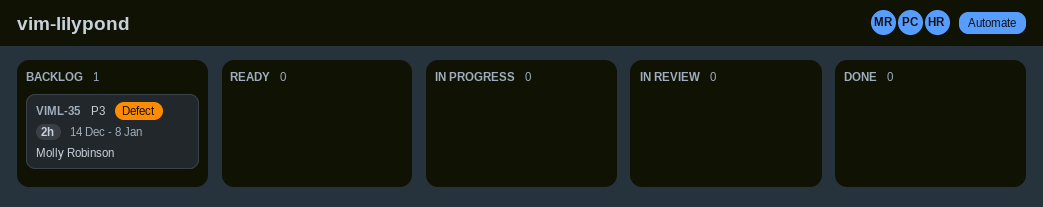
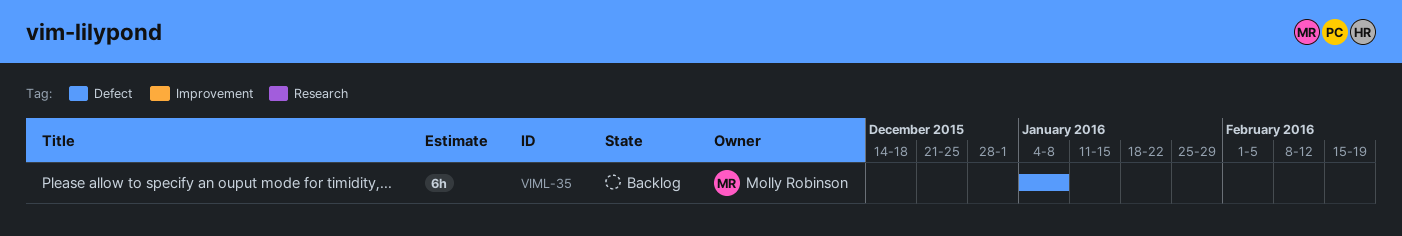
VIML-35, estimate: 2h -> 6h
VIML-35, start: Dec 14 -> Jan 4

